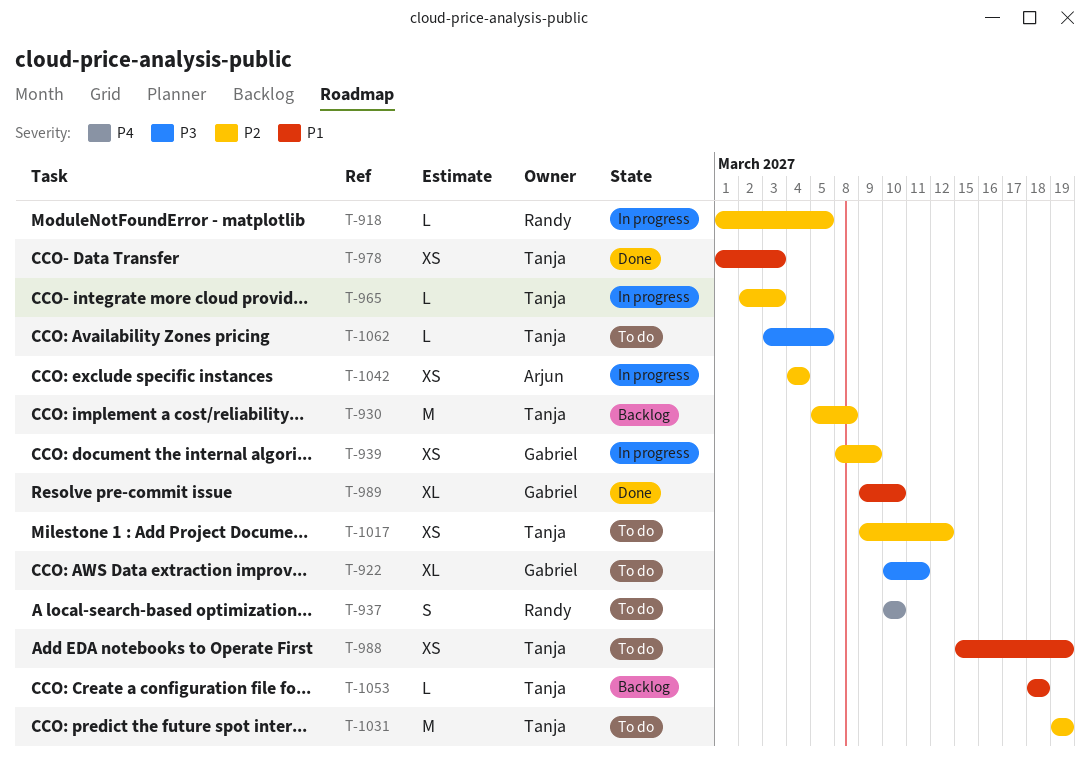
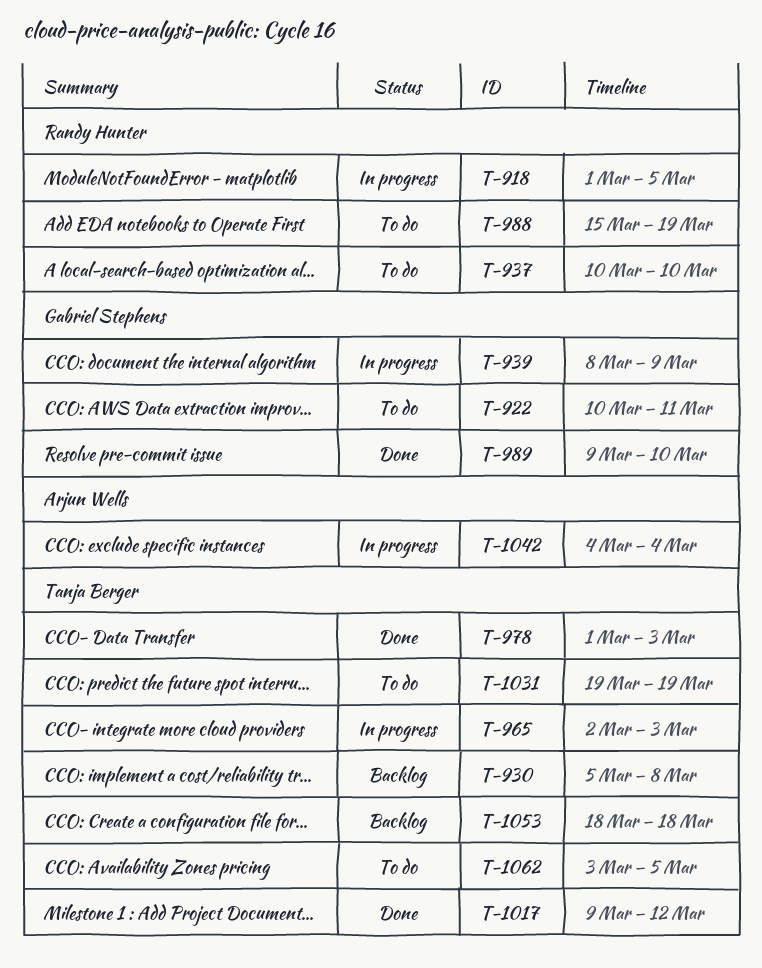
T-988, owner: Tanja Berger -> Randy Hunter
T-1017, status: To do -> Done

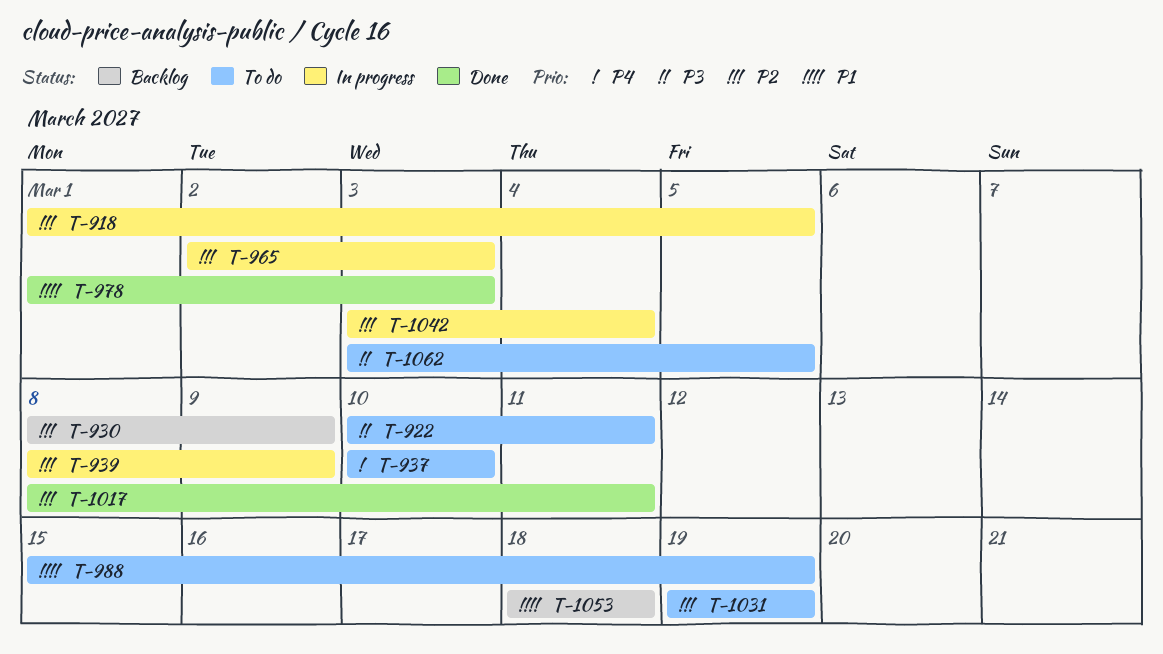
T-930, start: Mar 5 -> Mar 8
T-930, due: Mar 8 -> Mar 9
T-989: present -> none
T-1017, start: Mar 9 -> Mar 8
T-1017, due: Mar 12 -> Mar 11
T-1042, start: Mar 4 -> Mar 3

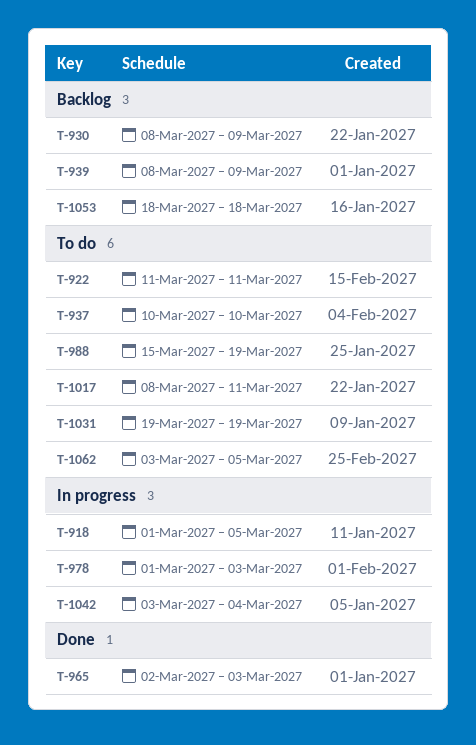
T-922, start: Mar 10 -> Mar 11
T-939, status: In progress -> Backlog
T-965, status: In progress -> Done
T-978, status: Done -> In progress
T-1017, status: Done -> To do

